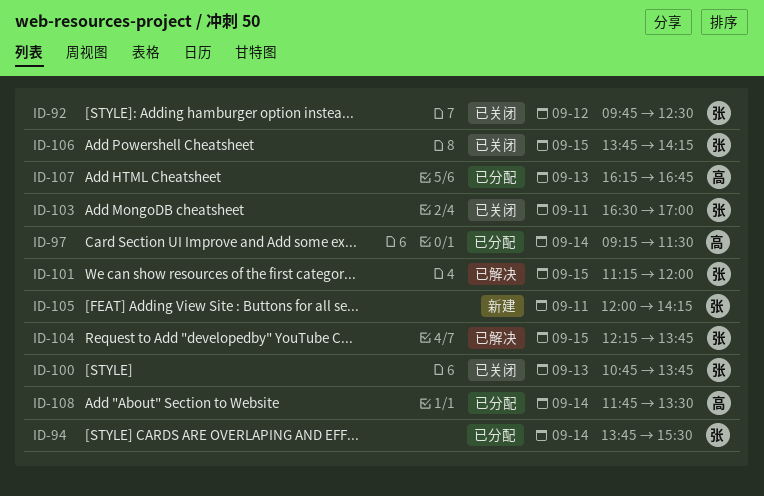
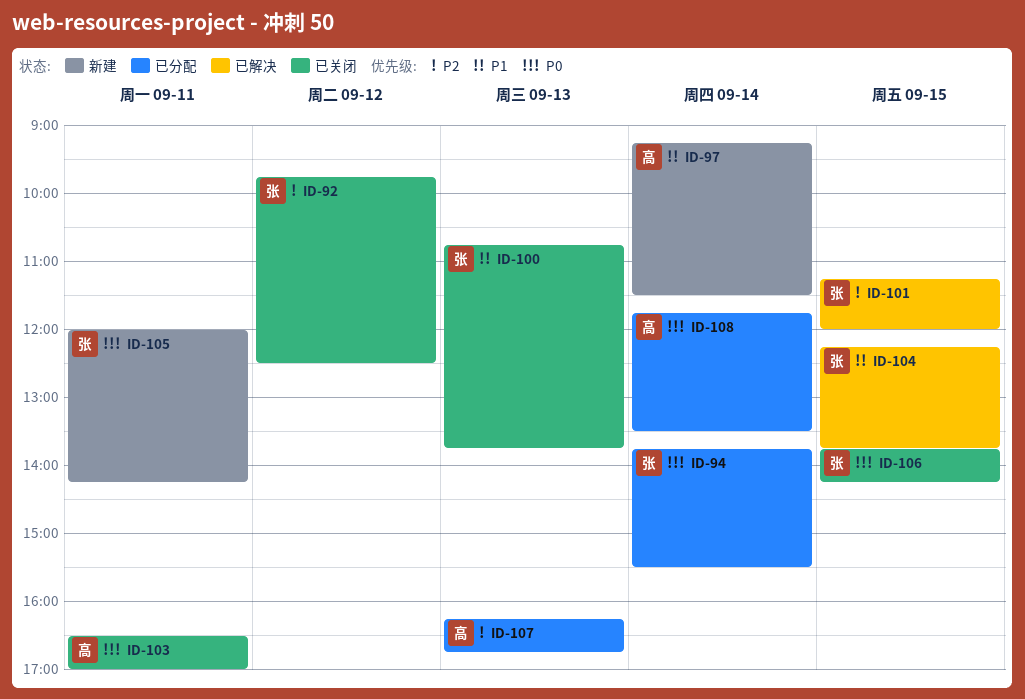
ID-97, status: 已分配 -> 新建
ID-103, owner: 张 -> 高

